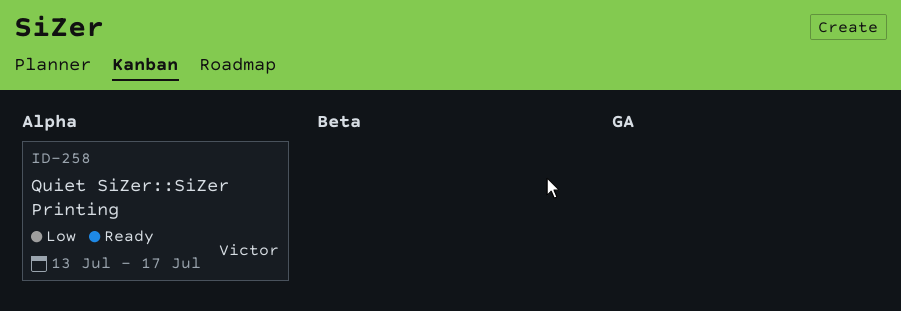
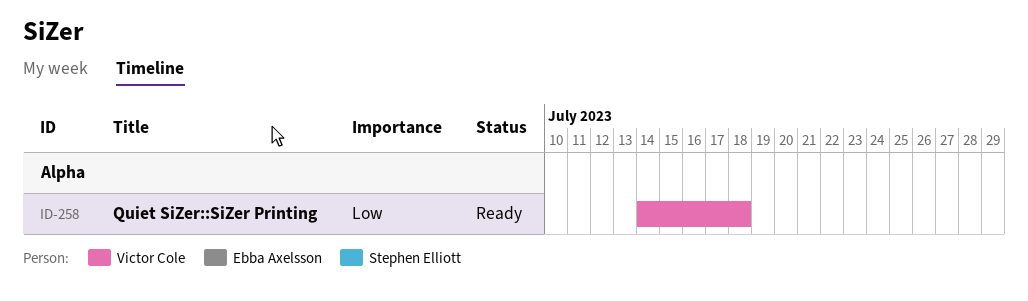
ID-258, start: Jul 13 -> Jul 14
ID-258, due: Jul 17 -> Jul 18

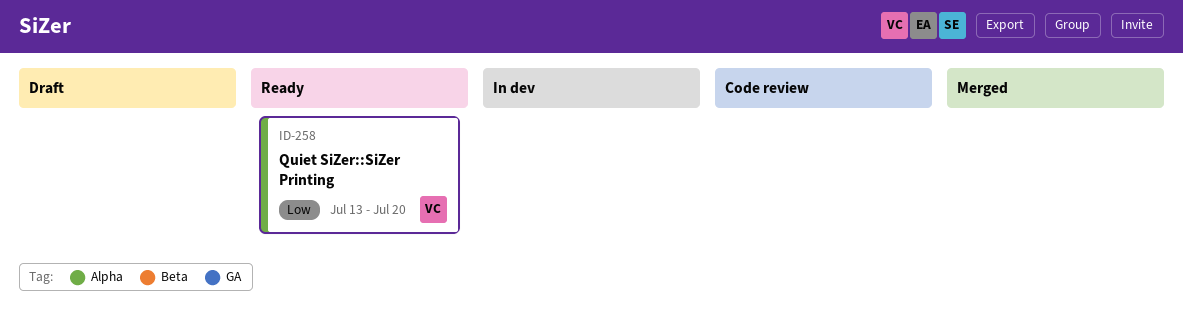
ID-258, start: Jul 14 -> Jul 13
ID-258, due: Jul 18 -> Jul 20

